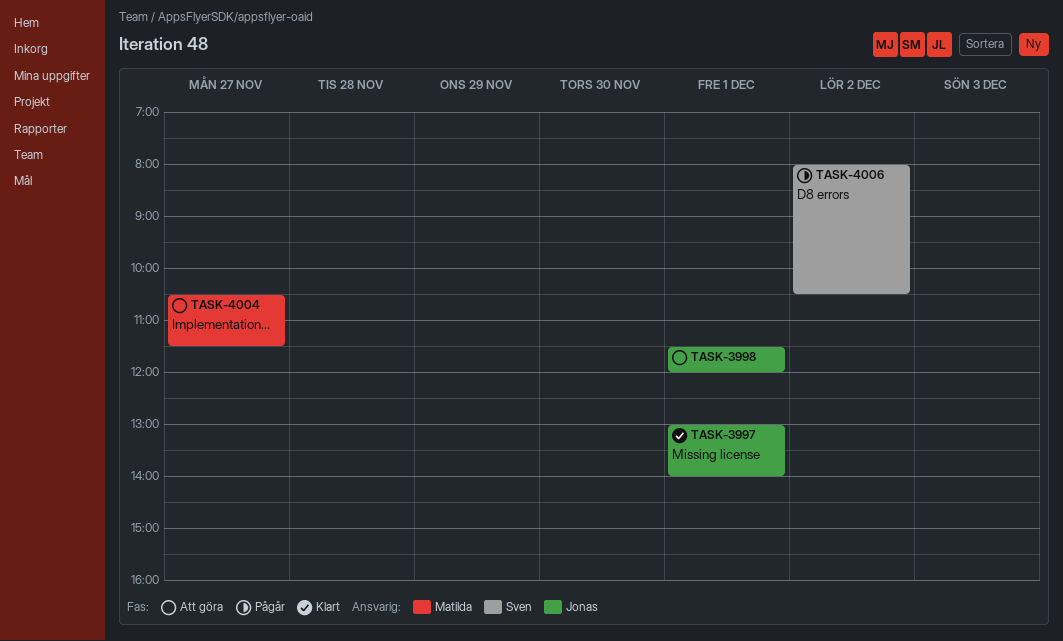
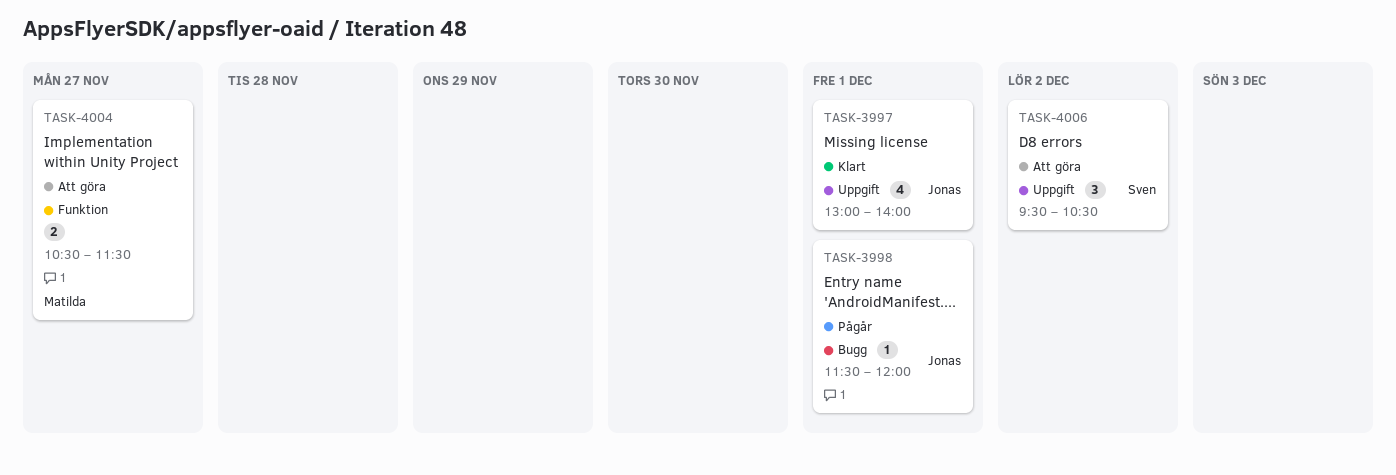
TASK-3998, status: Att göra -> Pågår
TASK-4006, status: Pågår -> Att göra
TASK-4006, begins: 08:00 -> 09:30

